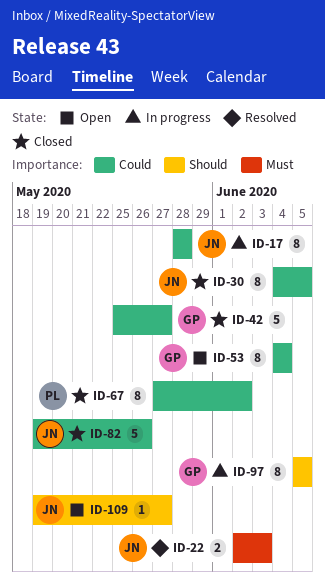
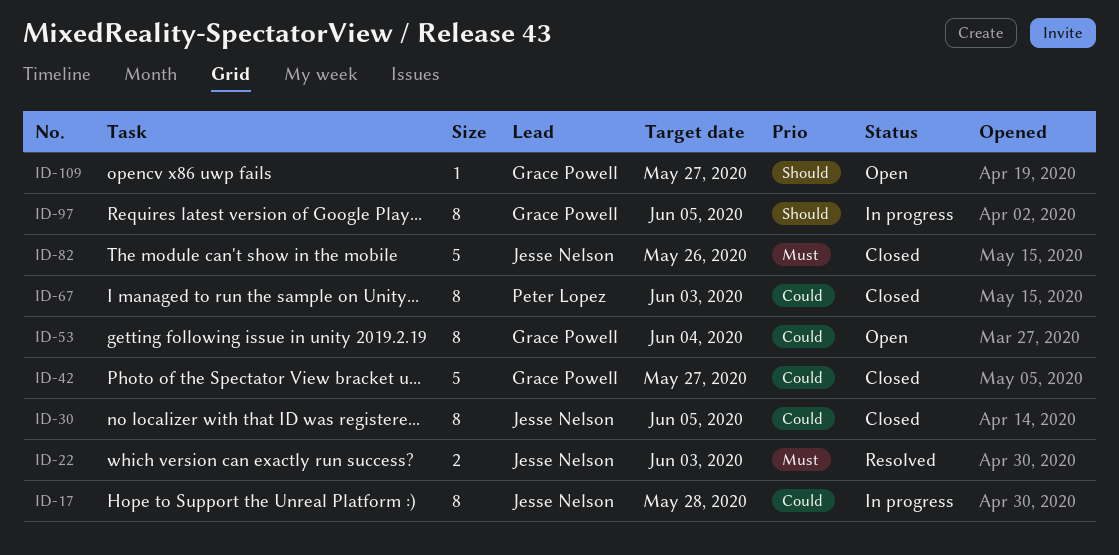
ID-67, due: Jun 2 -> Jun 3
ID-82, priority: Could -> Must
ID-109, owner: Jesse Nelson -> Grace Powell

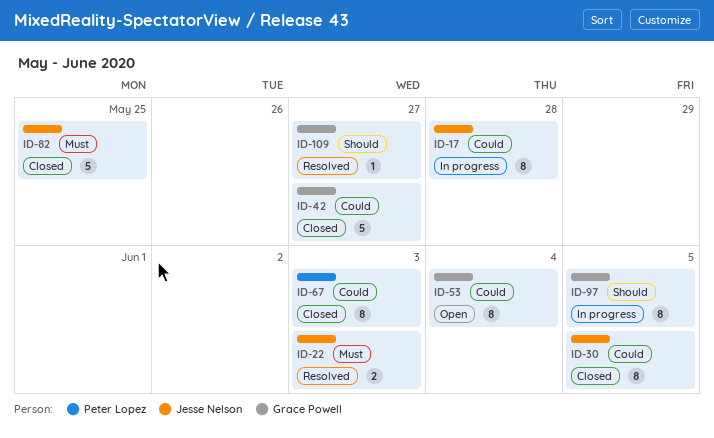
ID-82, due: May 26 -> May 25
ID-109, status: Open -> Resolved

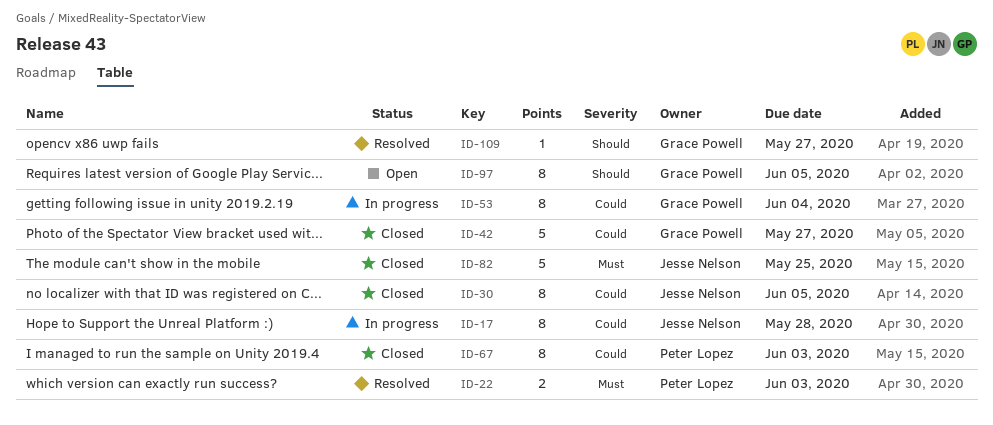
ID-22, owner: Jesse Nelson -> Peter Lopez
ID-53, status: Open -> In progress
ID-97, status: In progress -> Open

